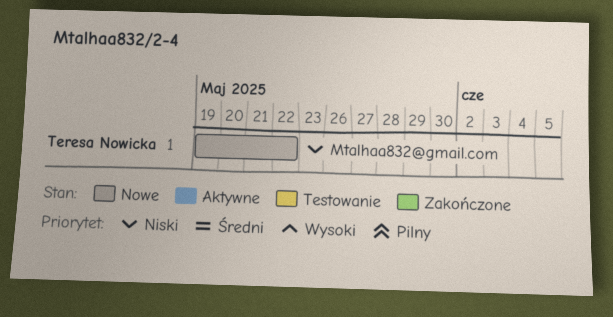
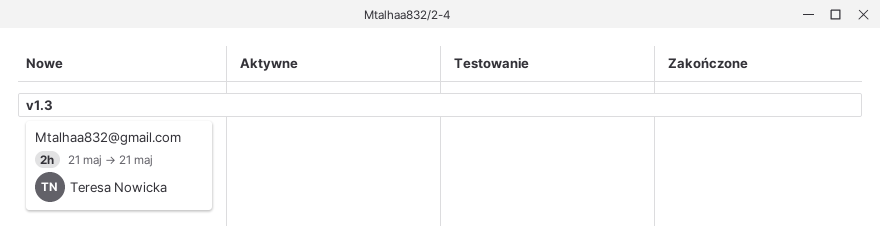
Mtalhaa832@gmail.com, start: May 19 -> May 21
Mtalhaa832@gmail.com, due: May 22 -> May 21

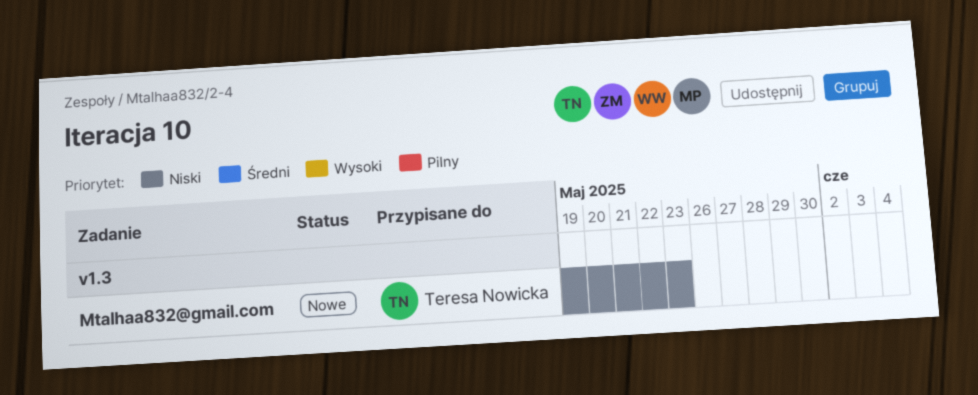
Mtalhaa832@gmail.com, start: May 21 -> May 19
Mtalhaa832@gmail.com, due: May 21 -> May 23

